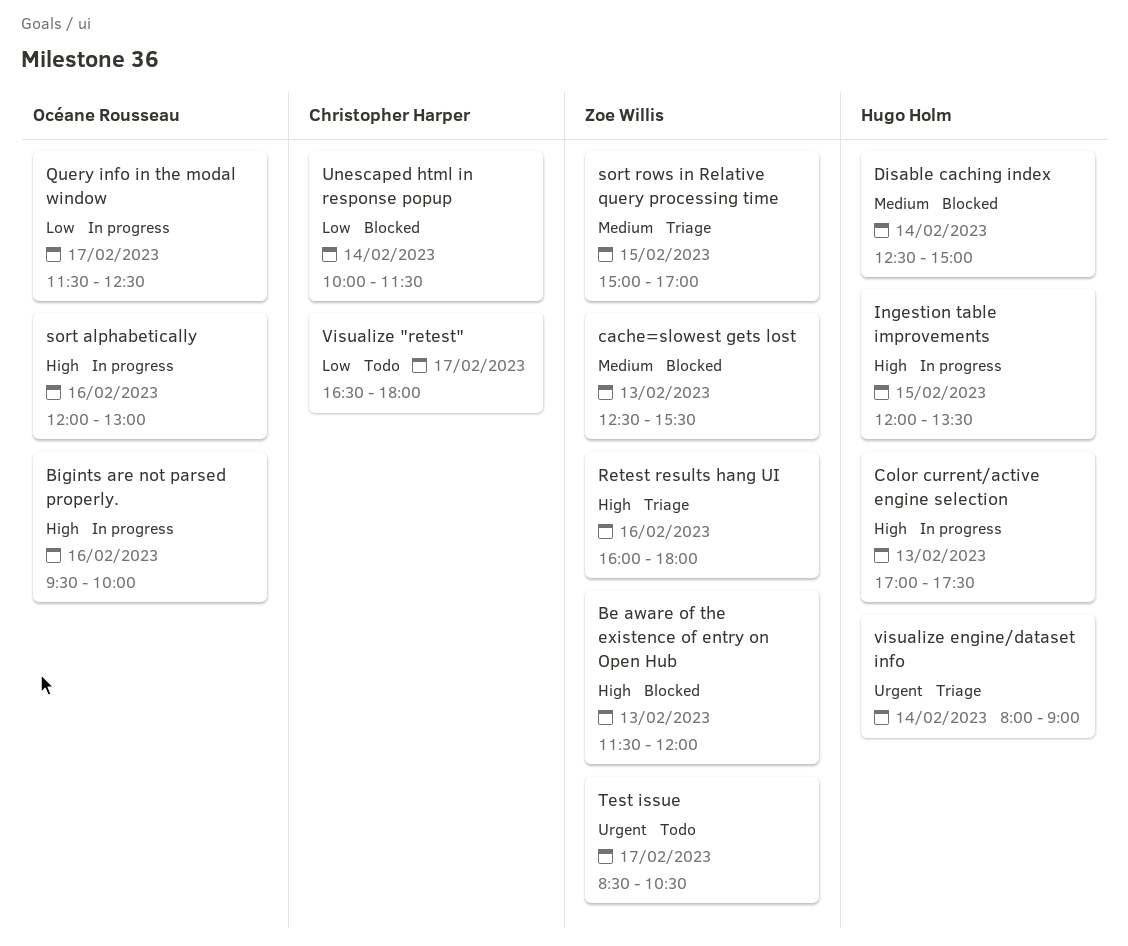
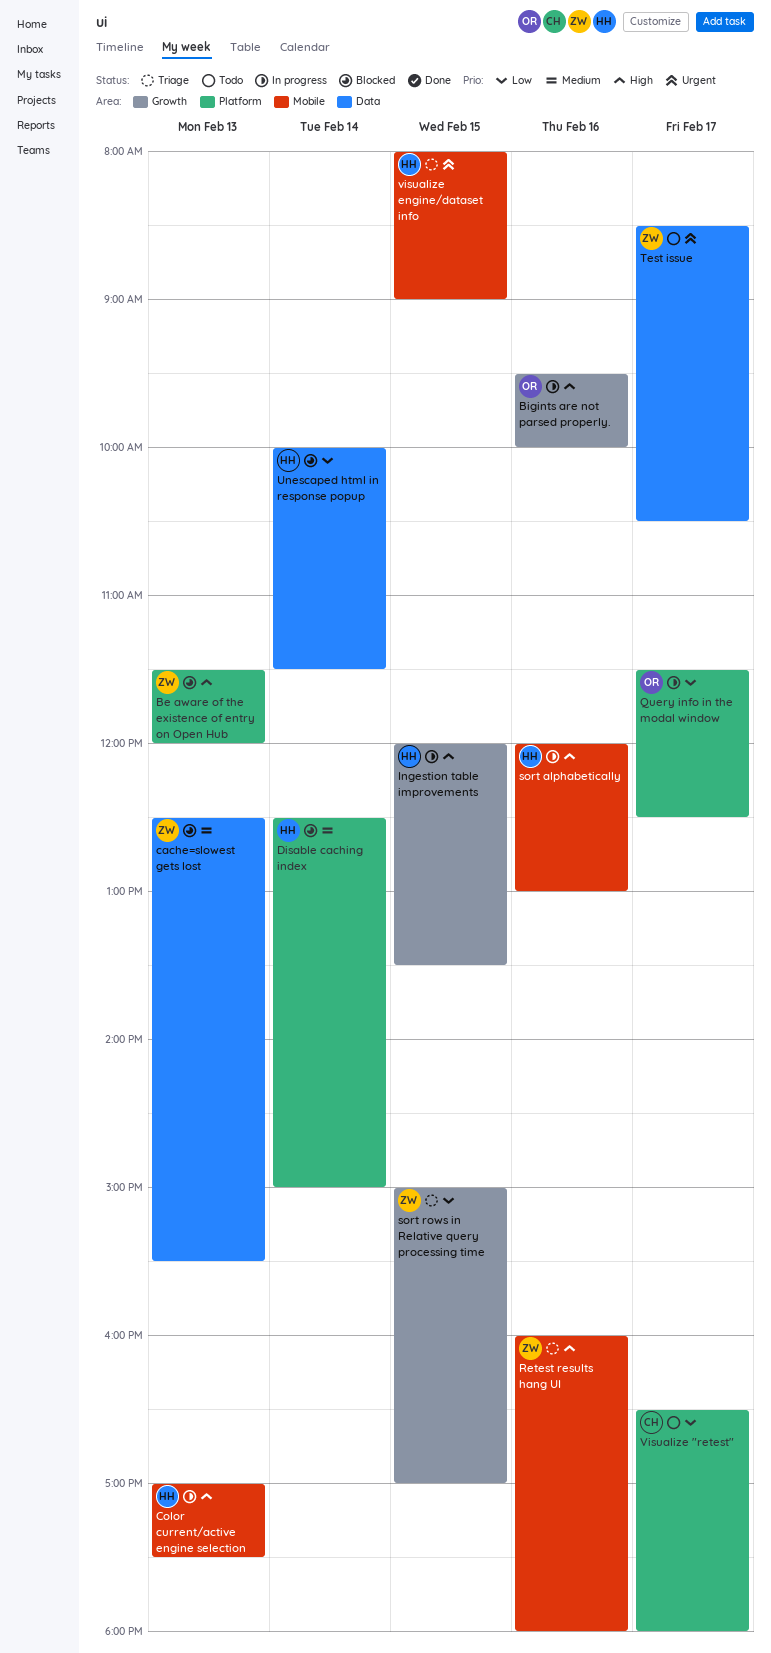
sort alphabetically, owner: Océane Rousseau -> Hugo Holm
sort rows in Relative query processing time, priority: Medium -> Low
Unescaped html in response popup, owner: Christopher Harper -> Hugo Holm
visualize engine/dataset info, day: Feb 14 -> Feb 15

